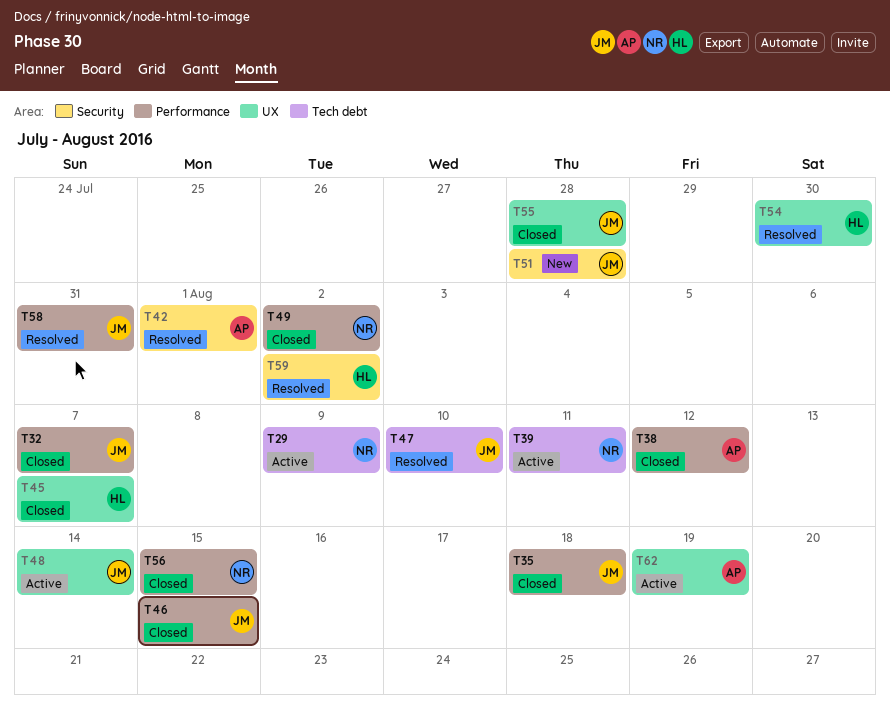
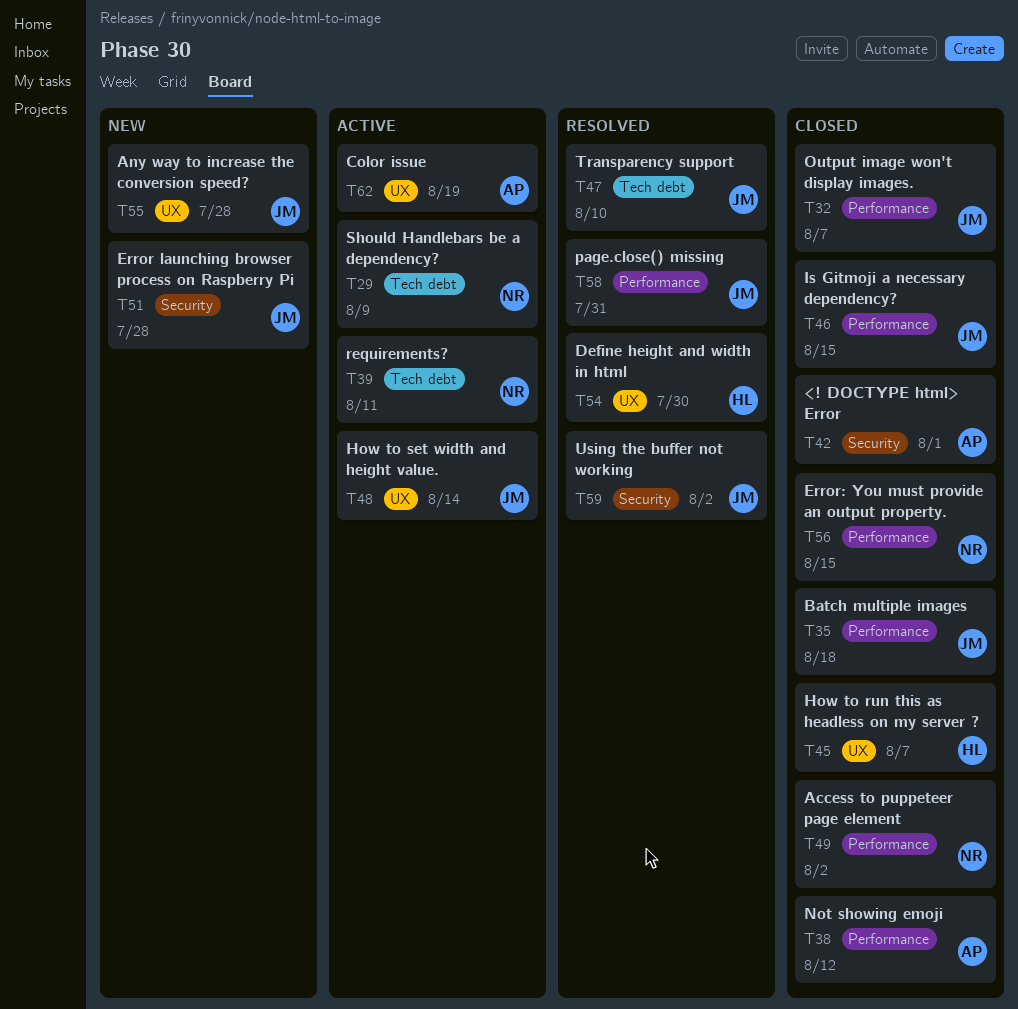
T42, status: Resolved -> Closed
T55, status: Closed -> New
T59, owner: HL -> JM

